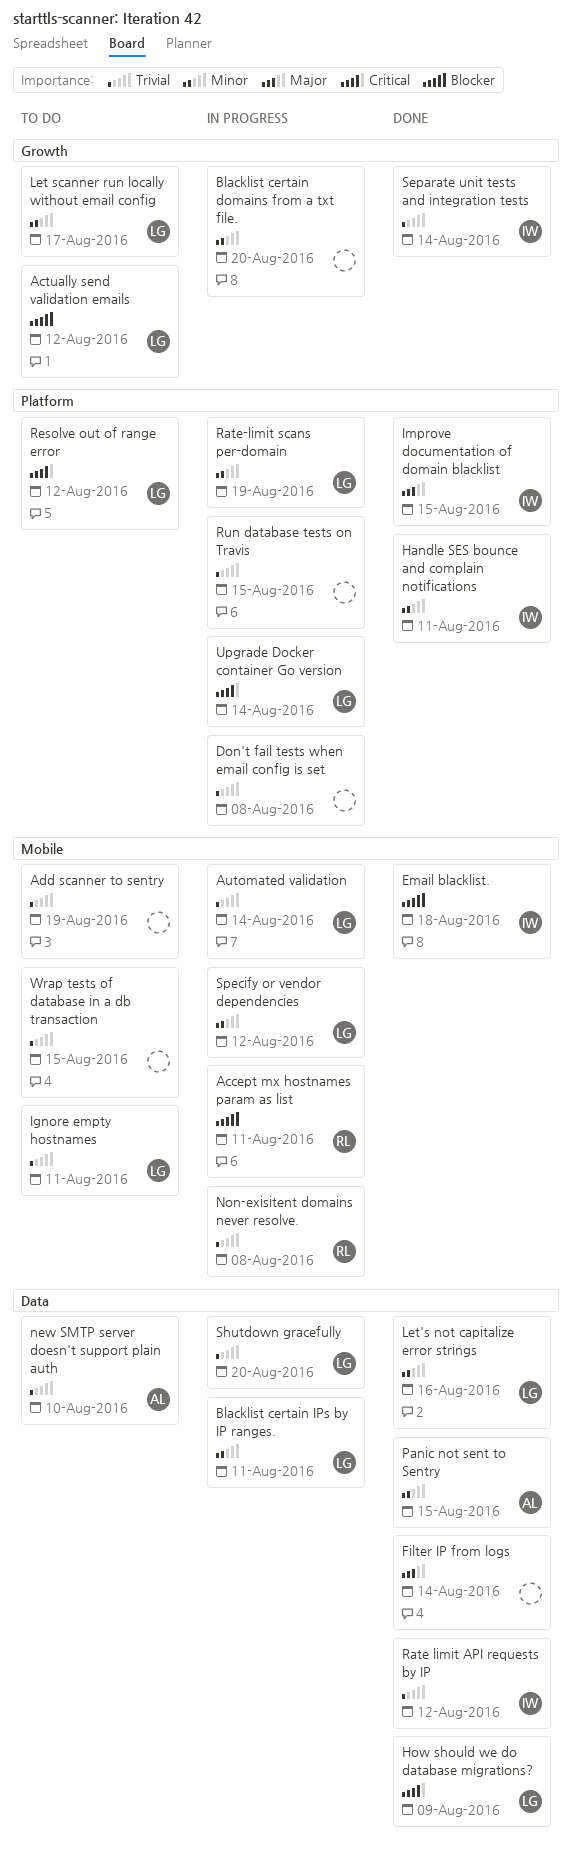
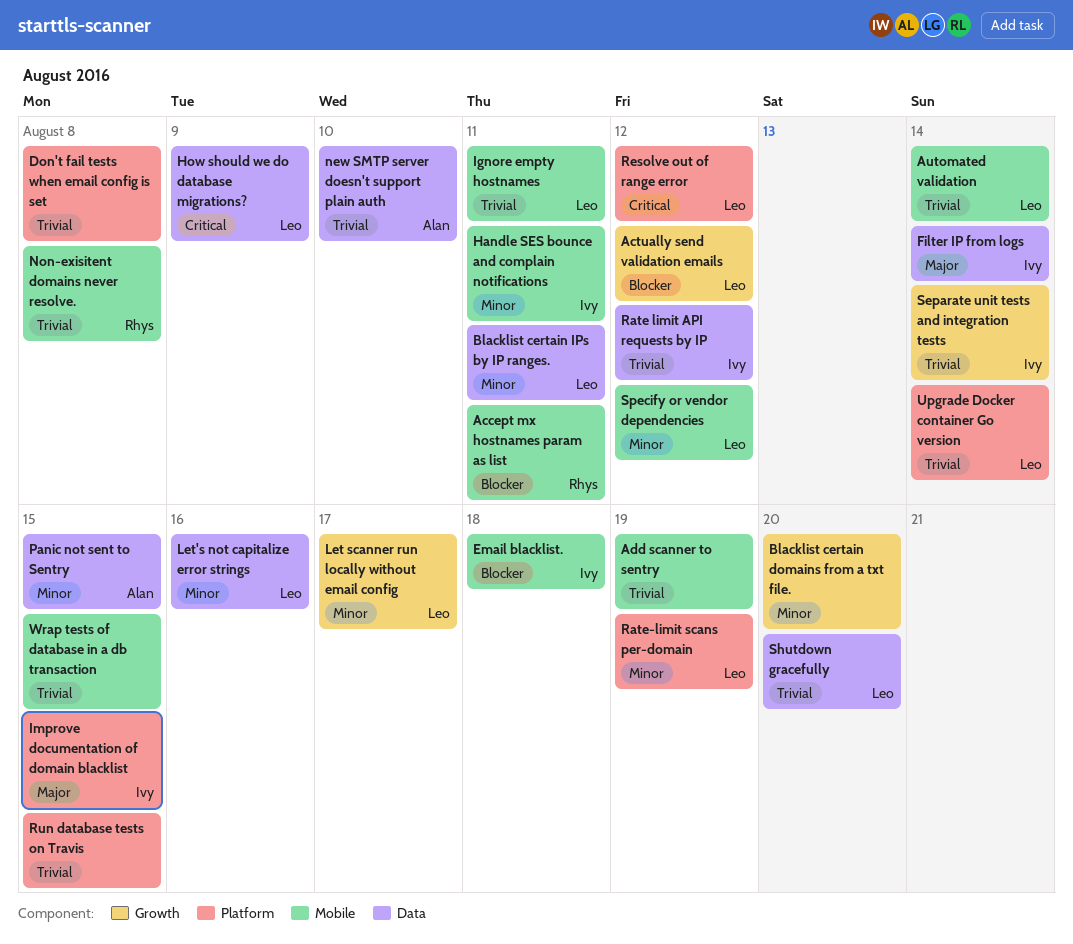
Filter IP from logs, owner: none -> Ivy
Handle SES bounce and complain notifications, label: Platform -> Mobile
Upgrade Docker container Go version, priority: Critical -> Trivial

